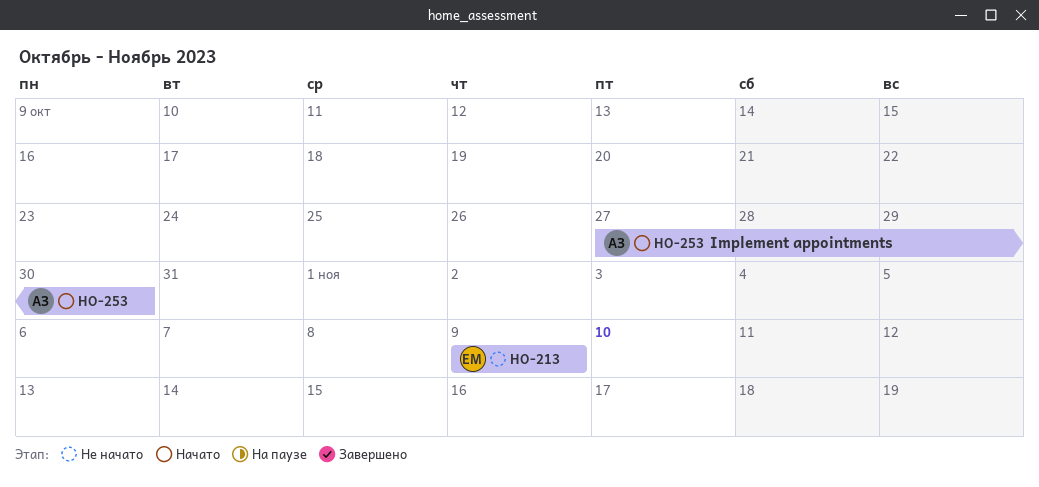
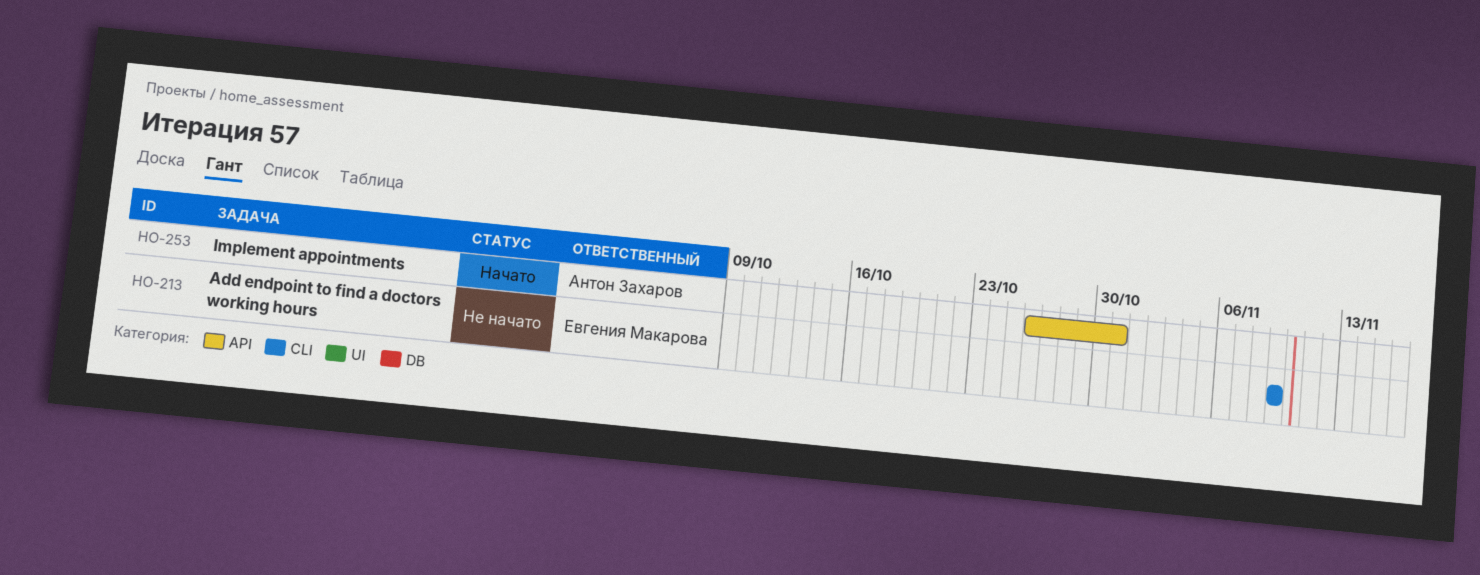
HO-253, start: Oct 27 -> Oct 26
HO-253, due: Oct 30 -> Oct 31

